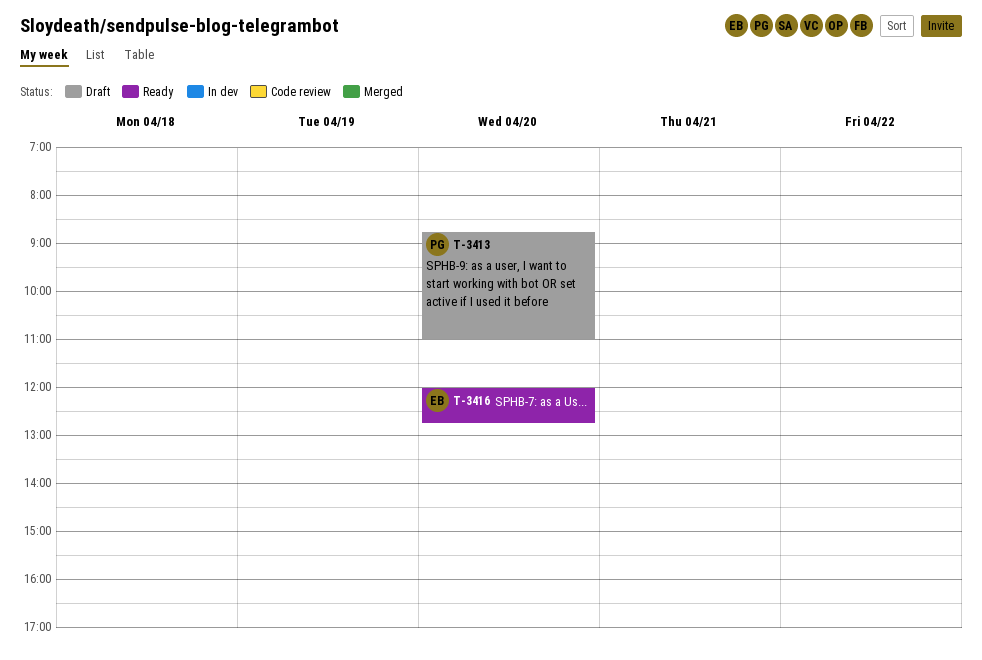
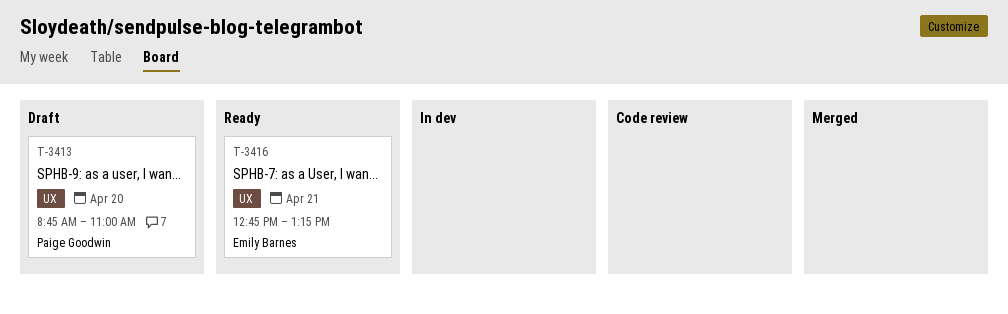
T-3416, day: Apr 20 -> Apr 21
T-3416, begins: 12:00 -> 12:45
T-3416, ends: 12:45 -> 13:15

